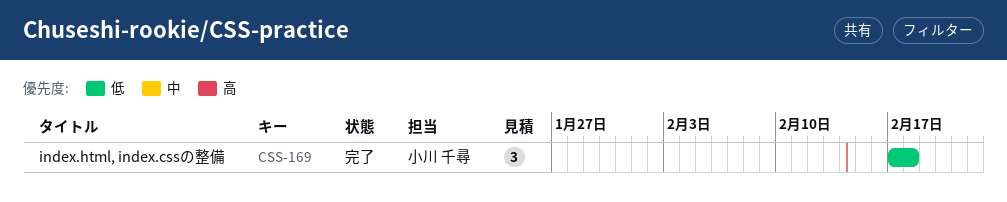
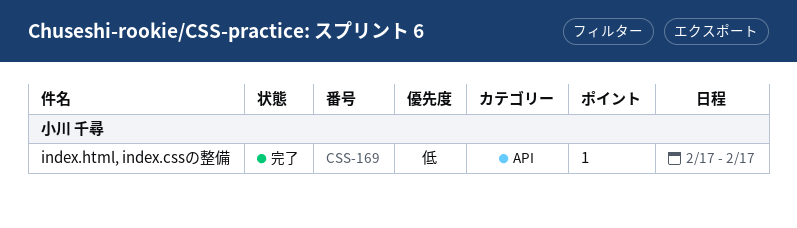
CSS-169, estimate: 3 -> 1
CSS-169, due: Feb 18 -> Feb 17

